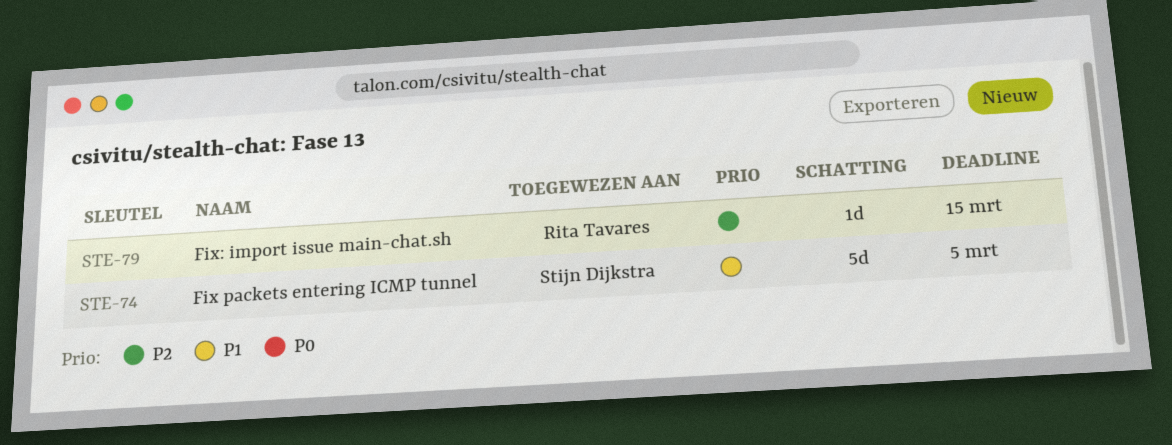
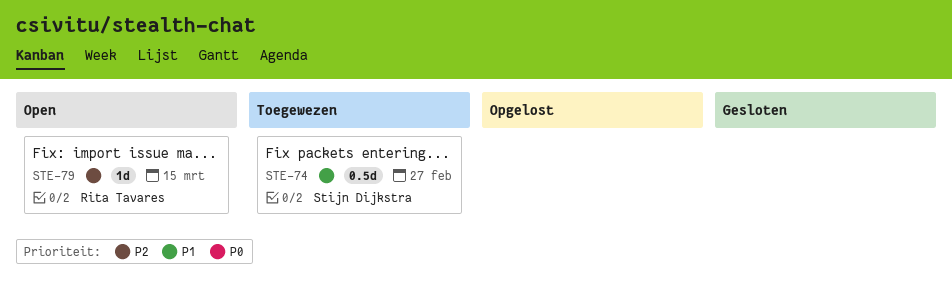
STE-74, estimate: 5d -> 0.5d
STE-74, due: Mar 5 -> Feb 27

